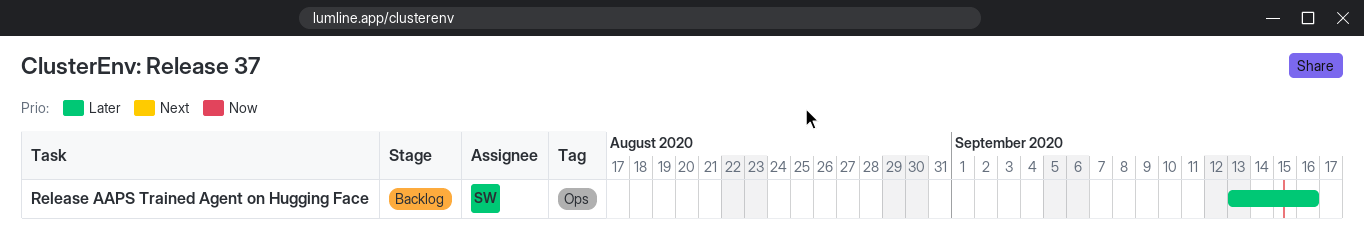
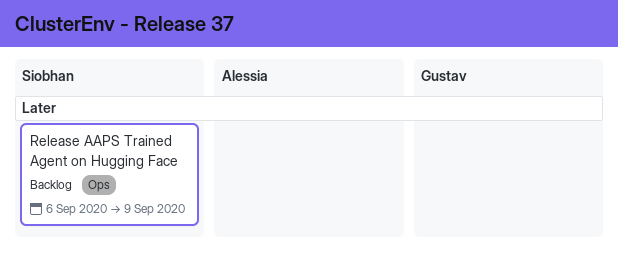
Release AAPS Trained Agent on Hugging Face, start: Sep 13 -> Sep 6
Release AAPS Trained Agent on Hugging Face, due: Sep 16 -> Sep 9

